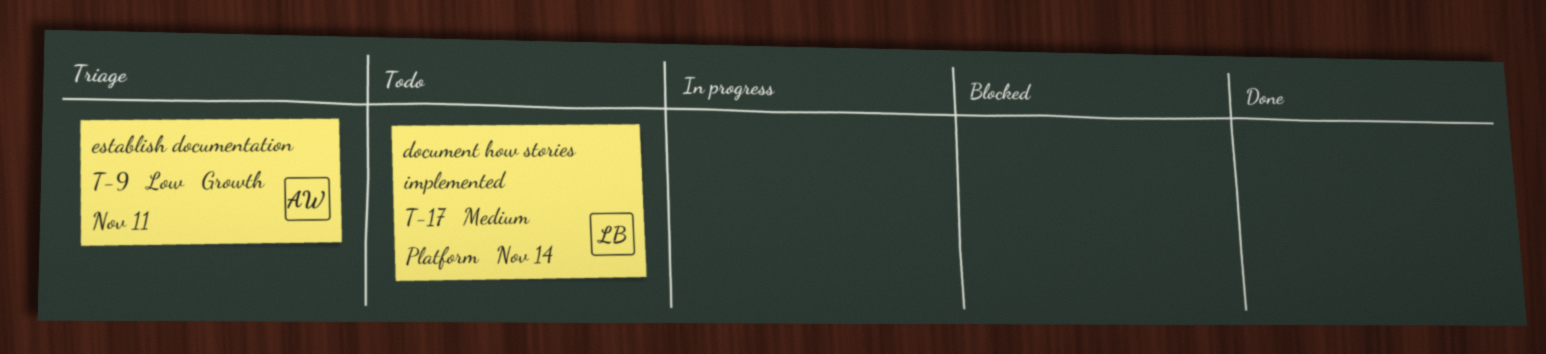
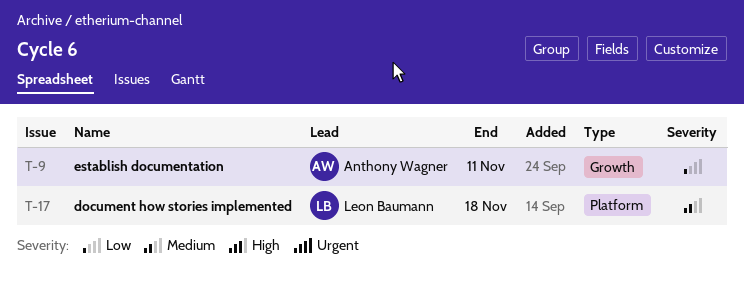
T-17, due: Nov 14 -> Nov 18

